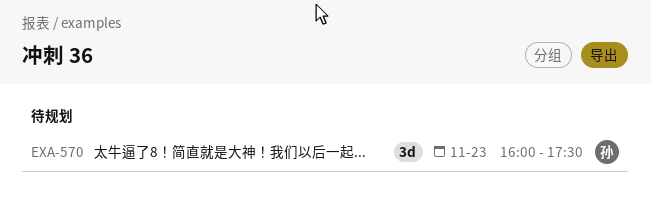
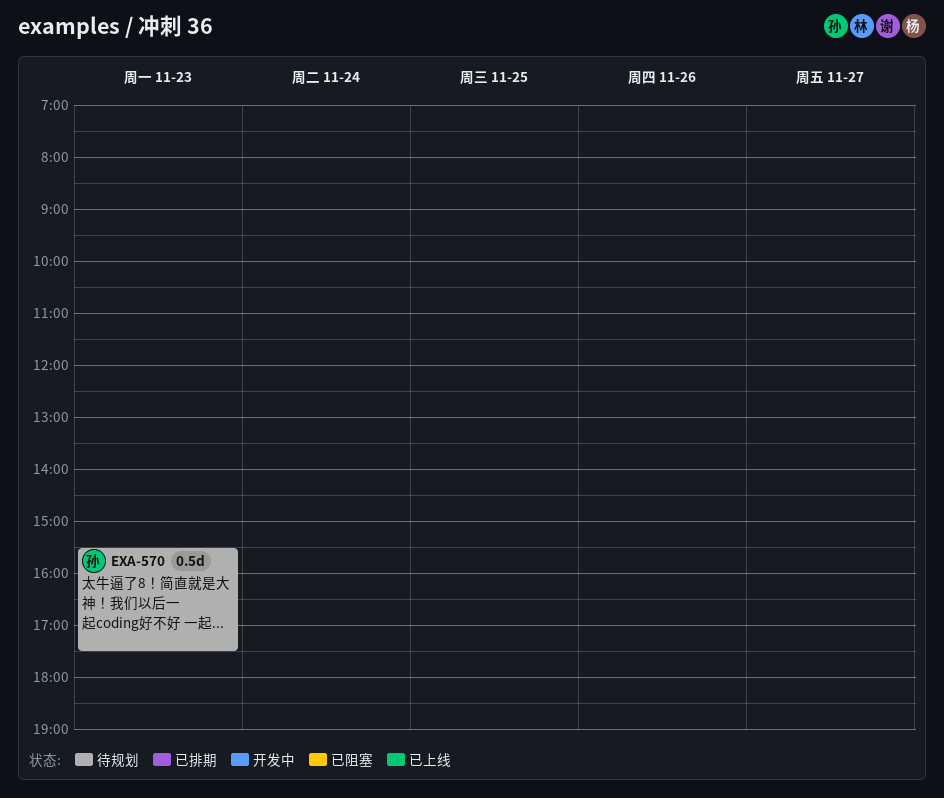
EXA-570, estimate: 3d -> 0.5d
EXA-570, begins: 16:00 -> 15:30

